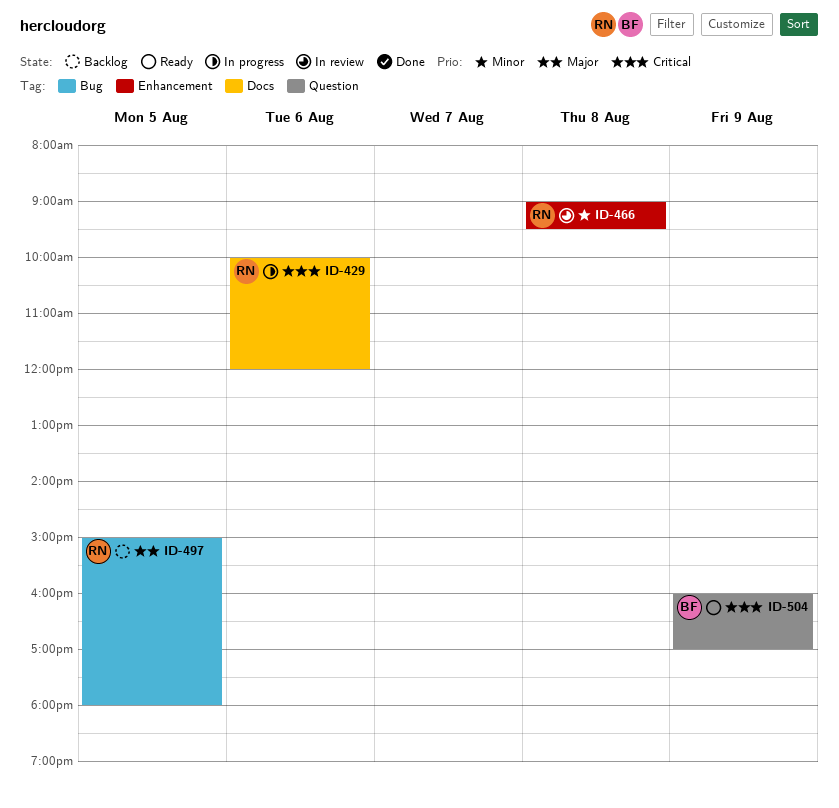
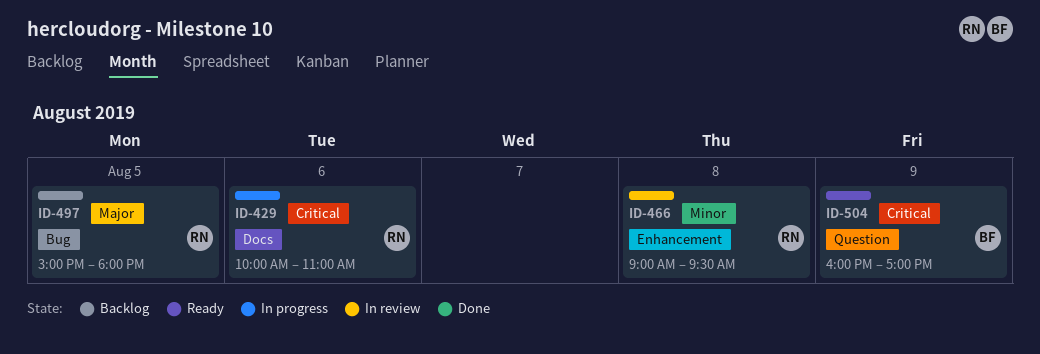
ID-429, ends: 12:00 -> 11:00

